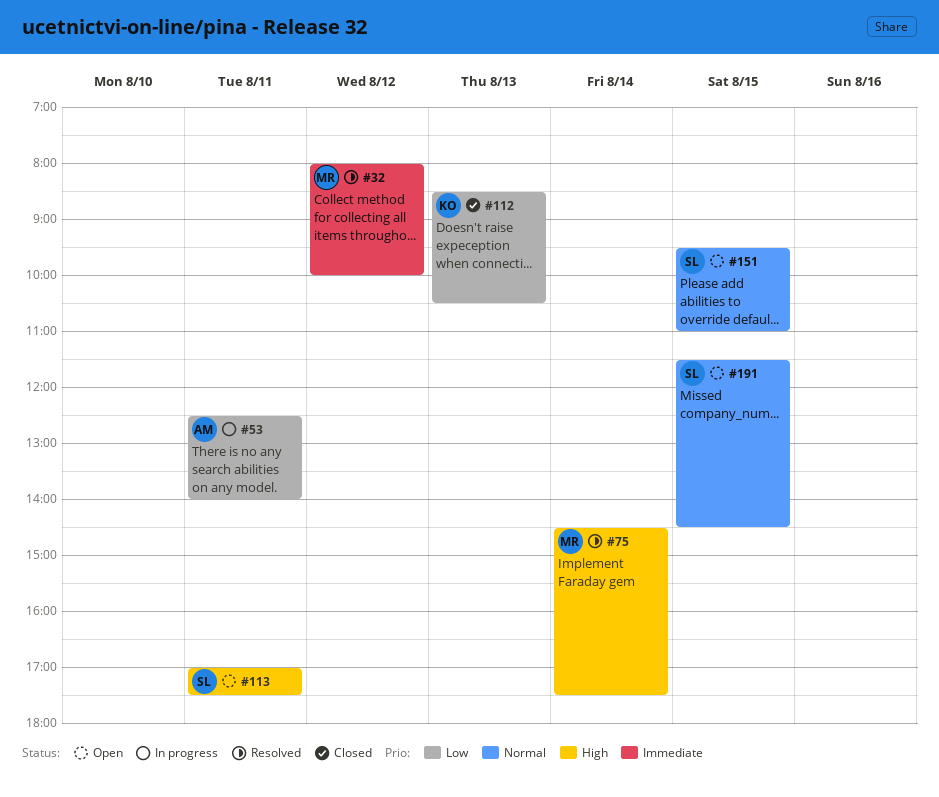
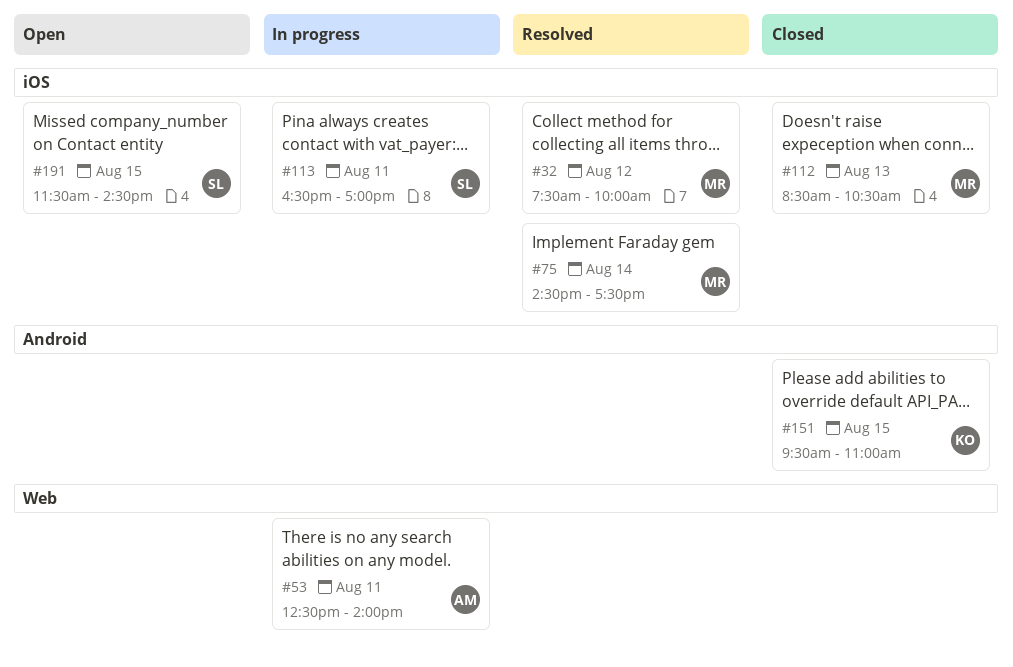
#32, begins: 08:00 -> 07:30
#112, owner: KO -> MR
#113, status: Open -> In progress
#113, begins: 17:00 -> 16:30
#113, ends: 17:30 -> 17:00
#151, status: Open -> Closed
#151, owner: SL -> KO

